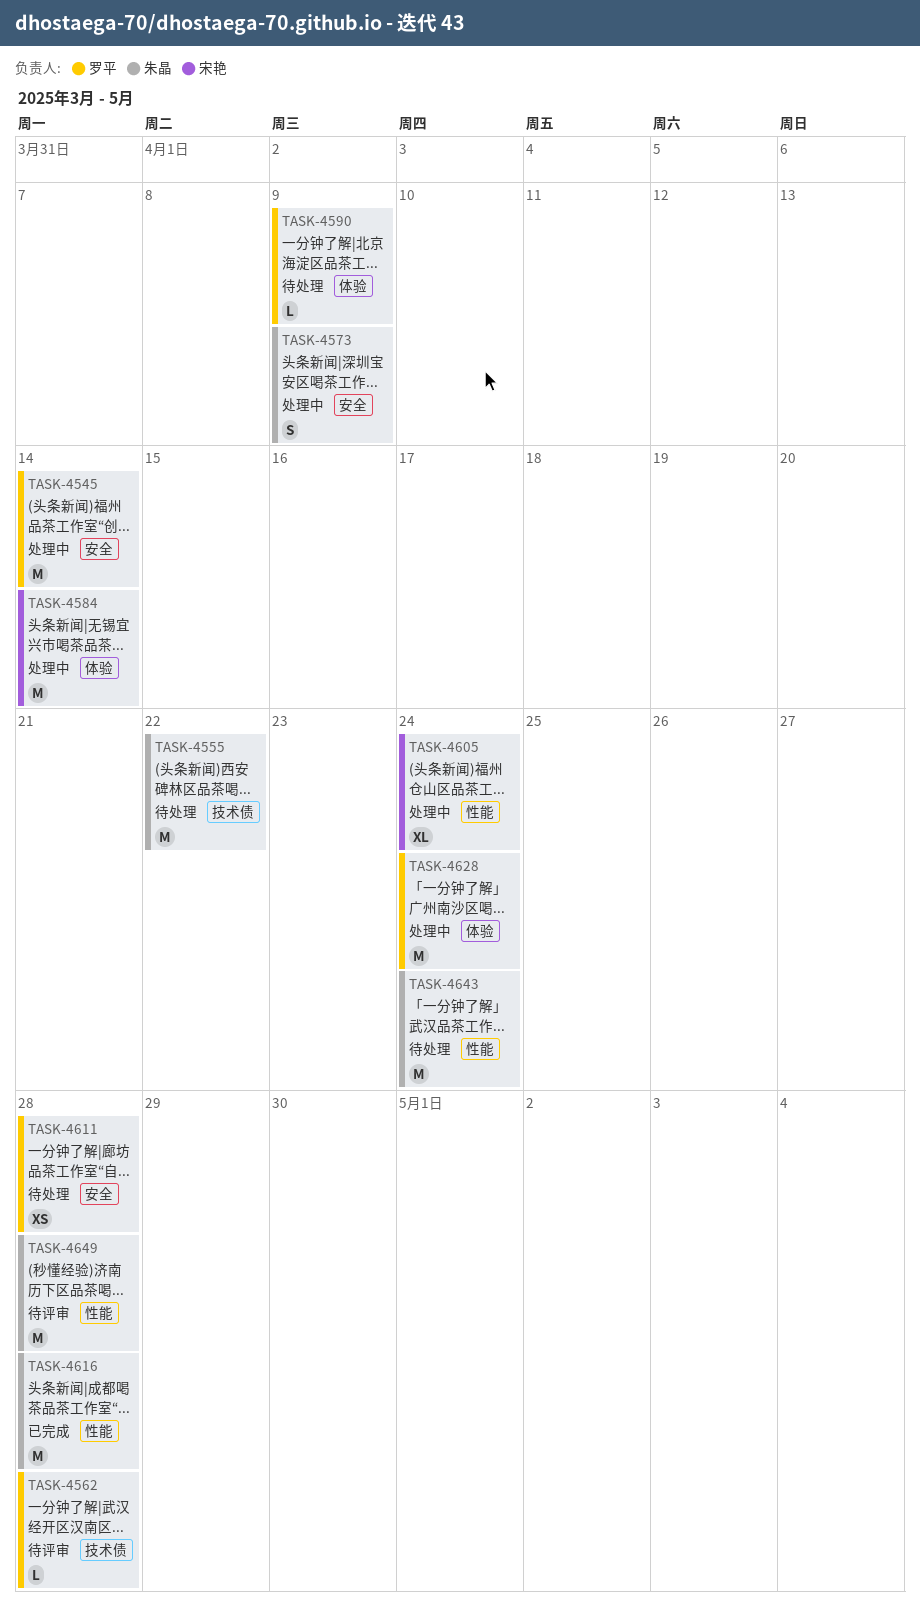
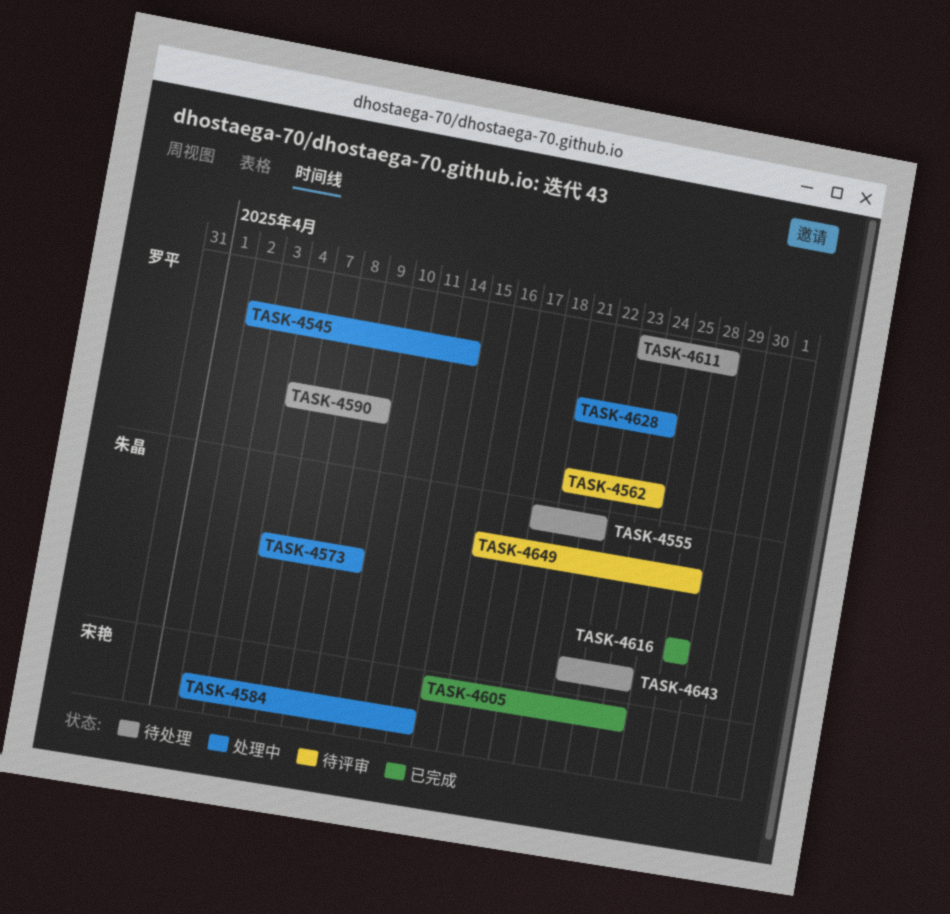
TASK-4562, due: Apr 28 -> Apr 24
TASK-4605, status: 处理中 -> 已完成

